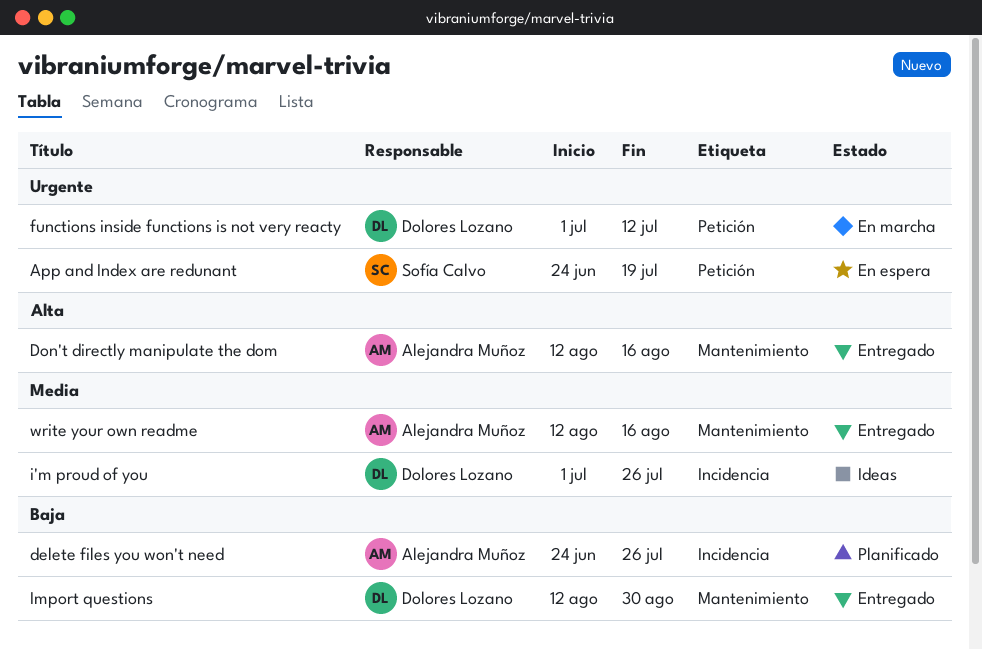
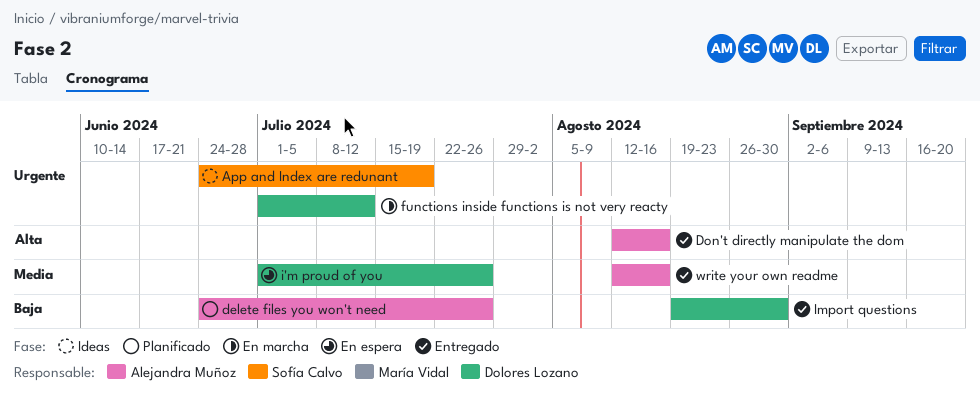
App and Index are redunant, status: En espera -> Ideas
i'm proud of you, status: Ideas -> En espera
Import questions, start: Aug 12 -> Aug 19

